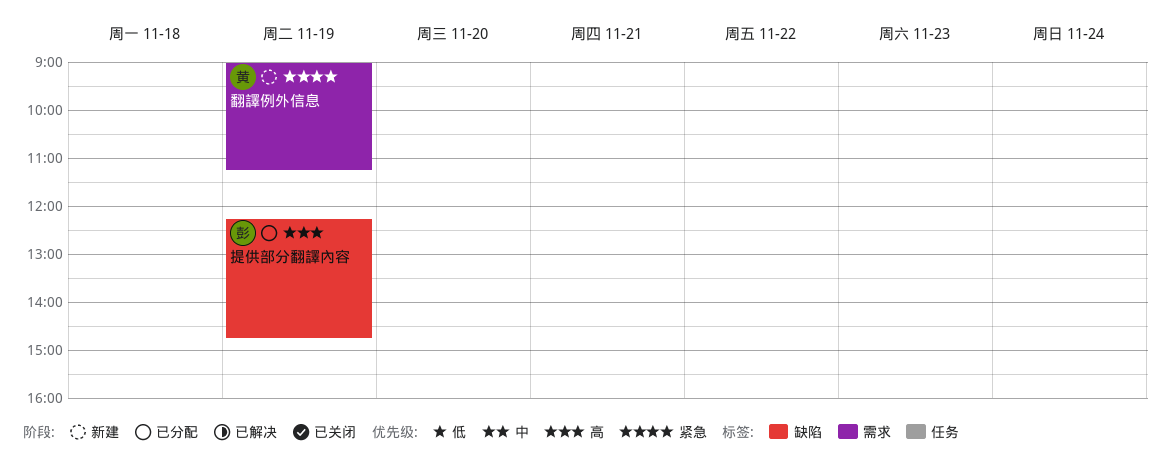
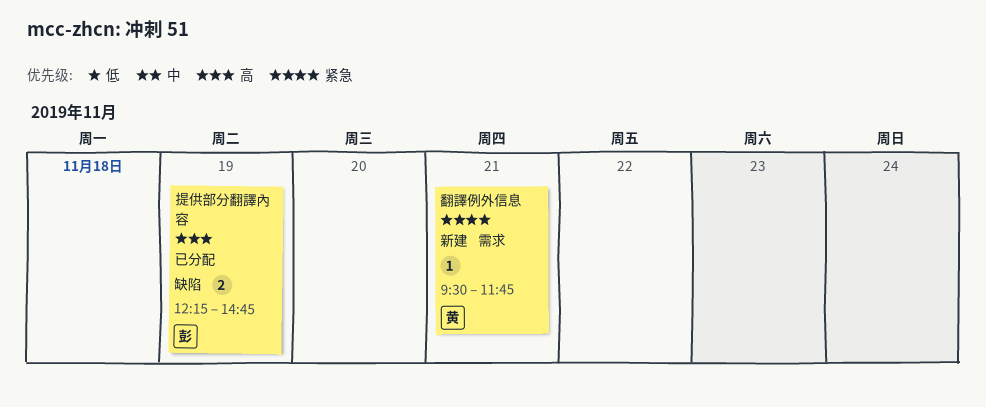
翻譯例外信息, day: Nov 19 -> Nov 21
翻譯例外信息, begins: 09:00 -> 09:30
翻譯例外信息, ends: 11:15 -> 11:45

